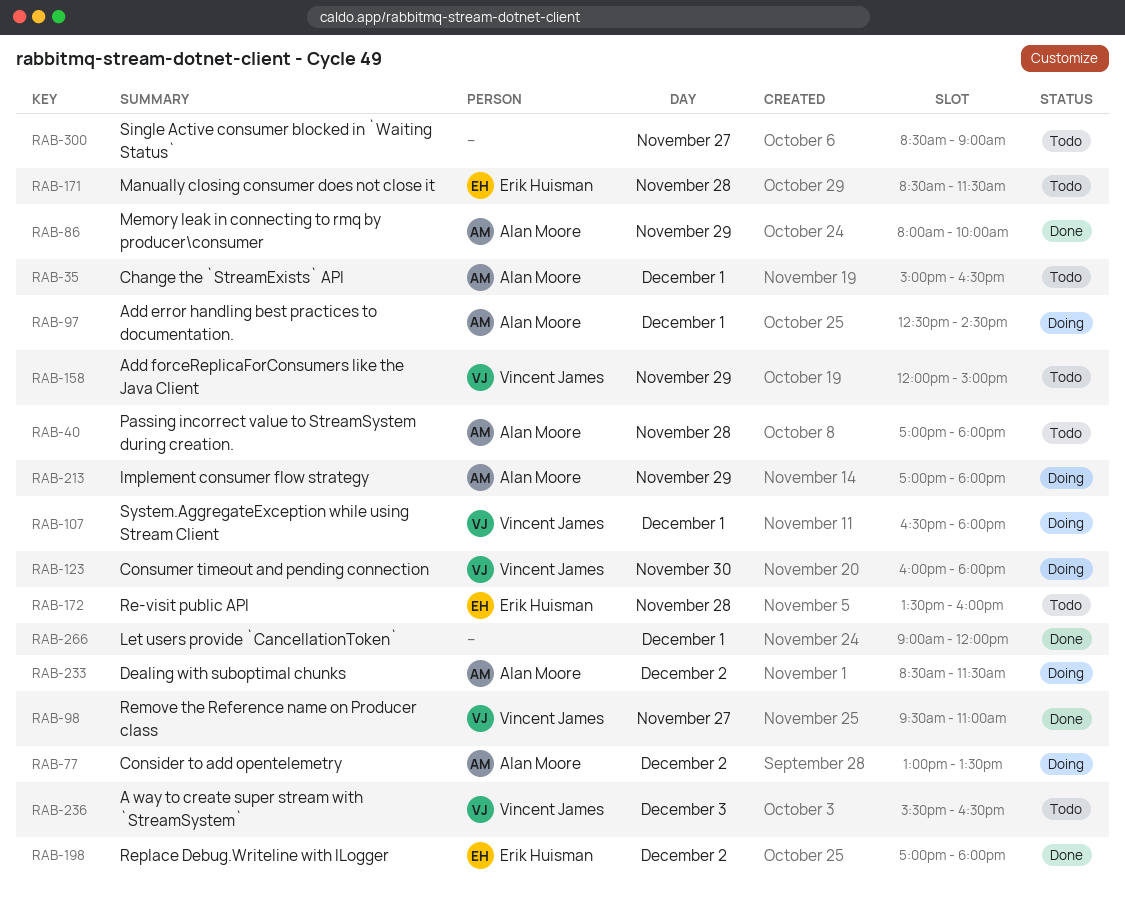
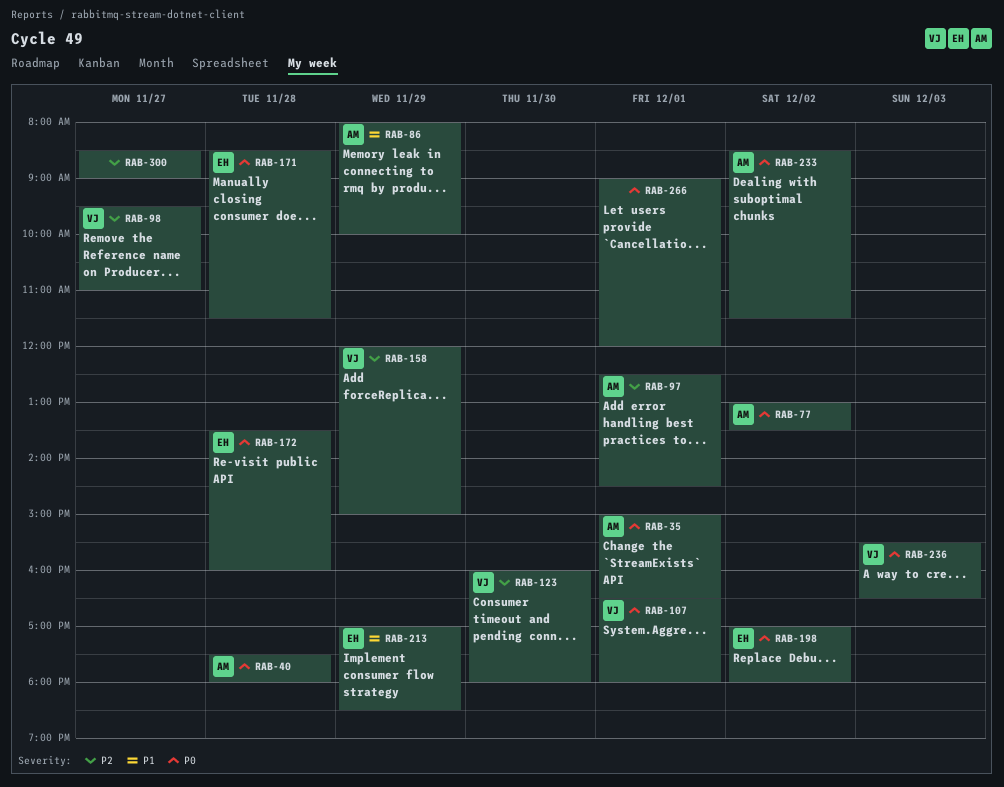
RAB-40, begins: 17:00 -> 17:30
RAB-213, owner: Alan Moore -> Erik Huisman
RAB-213, ends: 18:00 -> 18:30

